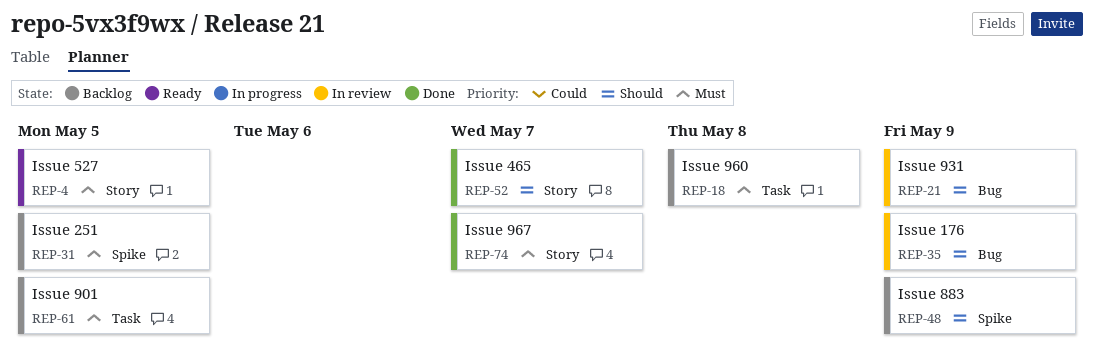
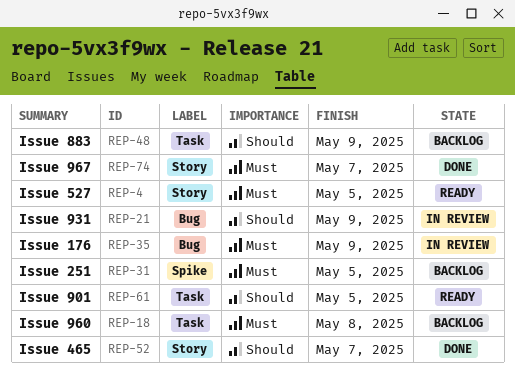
REP-35, priority: Should -> Must
REP-48, label: Spike -> Task
REP-61, status: Backlog -> Ready
REP-61, priority: Must -> Should

